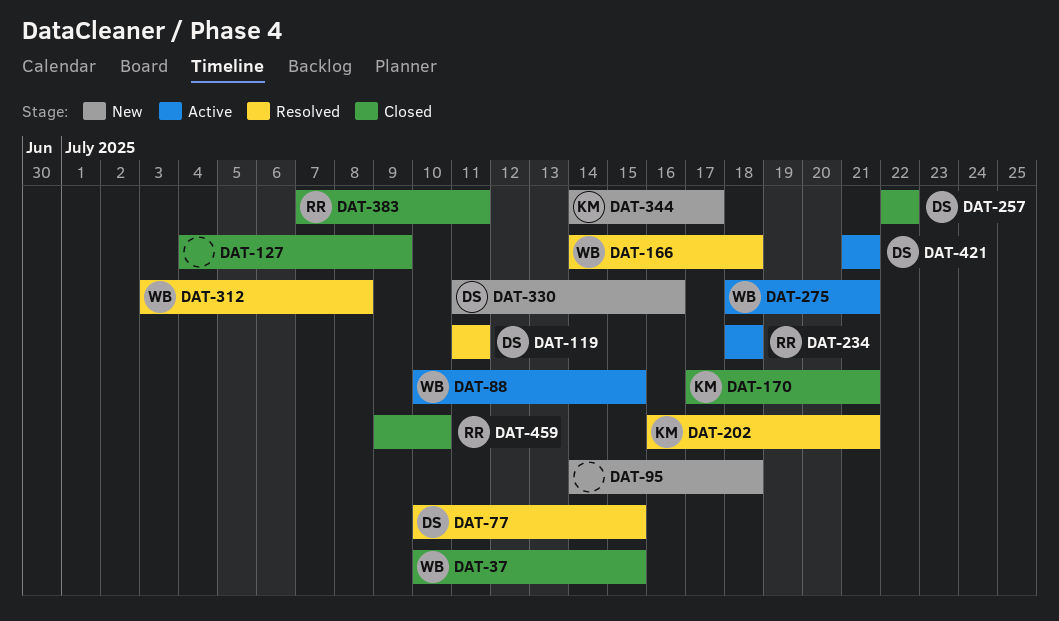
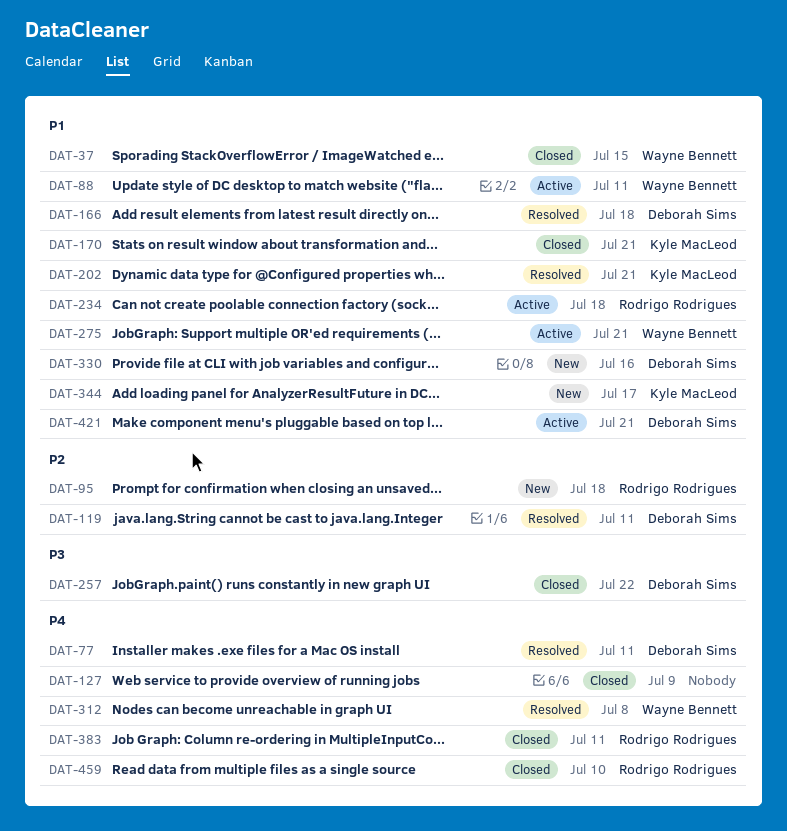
DAT-77, due: Jul 15 -> Jul 11
DAT-88, due: Jul 15 -> Jul 11
DAT-95, owner: none -> Rodrigo Rodrigues
DAT-166, owner: Wayne Bennett -> Deborah Sims

